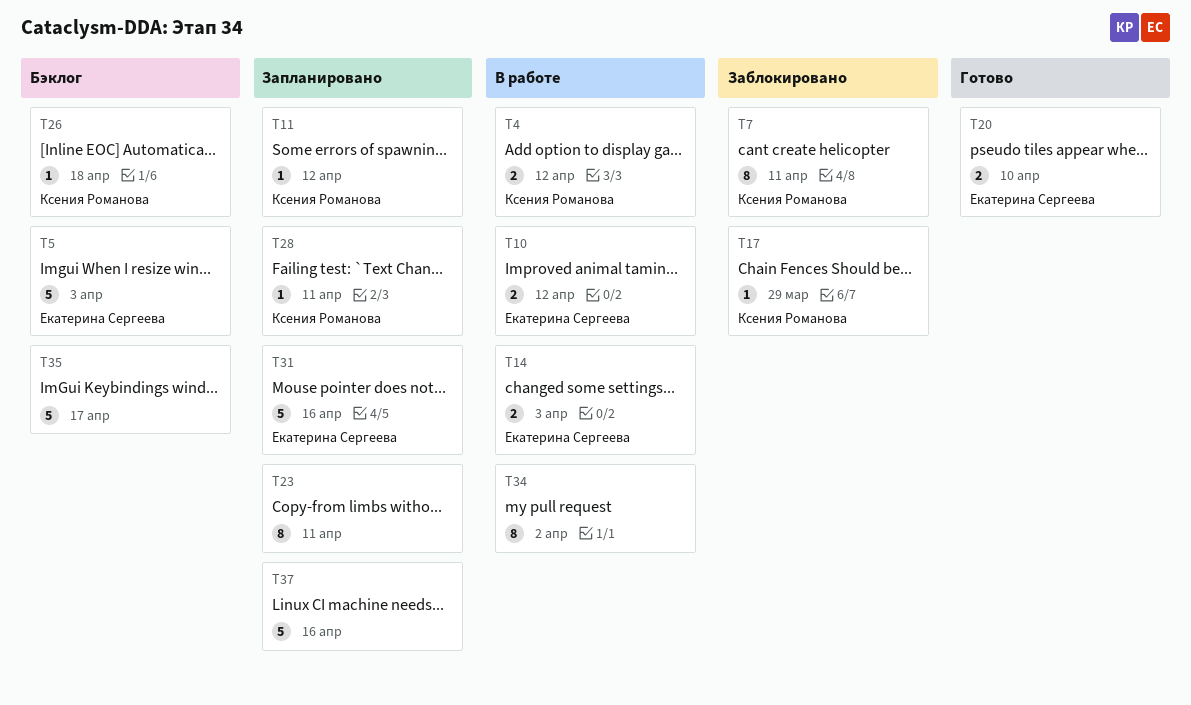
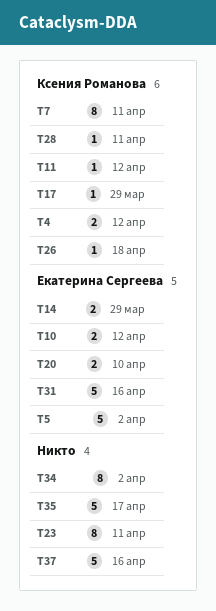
T5, due: Apr 3 -> Apr 2
T14, due: Apr 3 -> Mar 29

